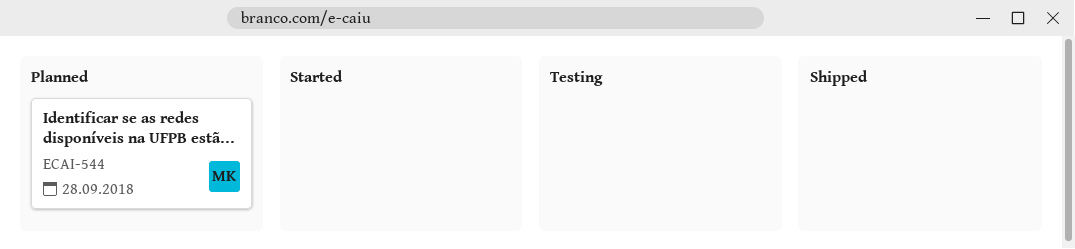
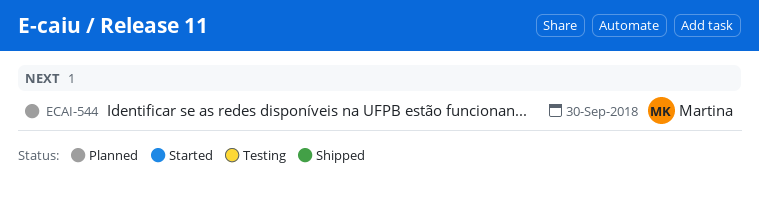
ECAI-544, due: Sep 28 -> Sep 30

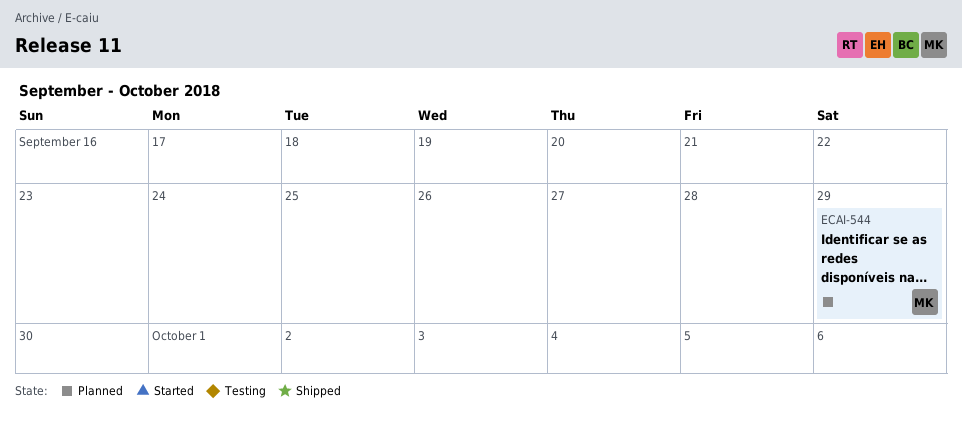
ECAI-544, due: Sep 30 -> Sep 29

